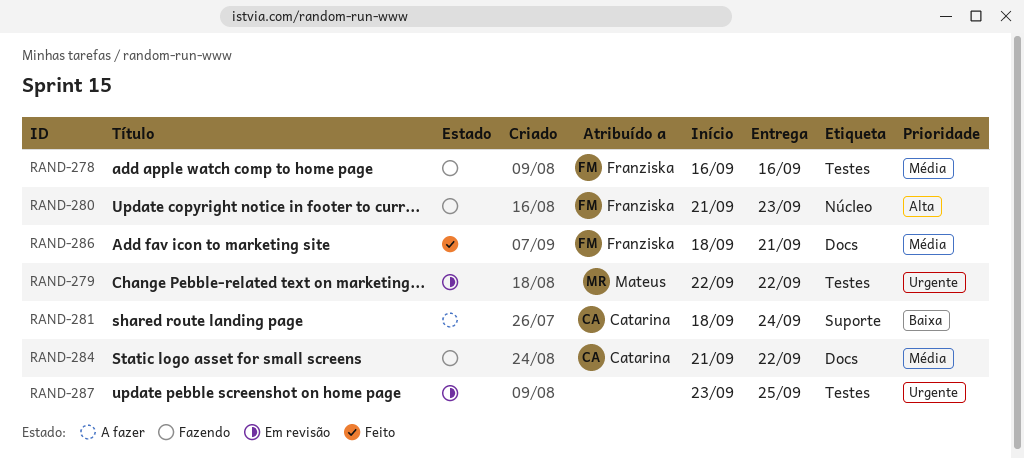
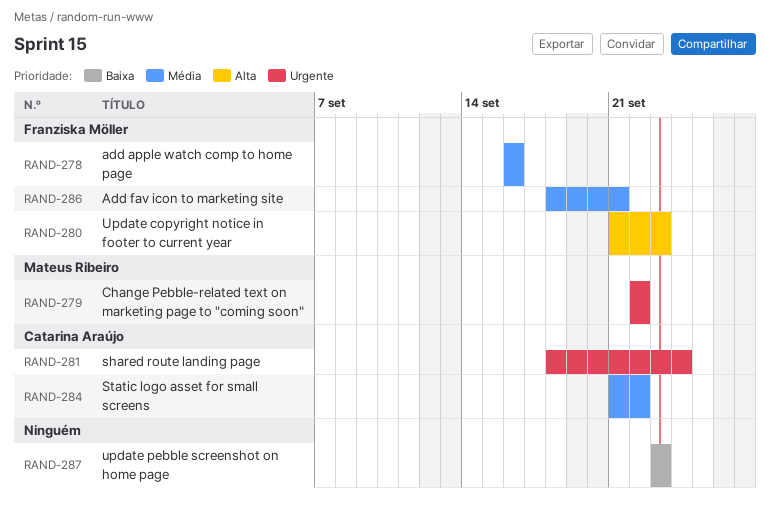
RAND-281, priority: Baixa -> Urgente
RAND-287, priority: Urgente -> Baixa
RAND-287, due: Sep 25 -> Sep 23

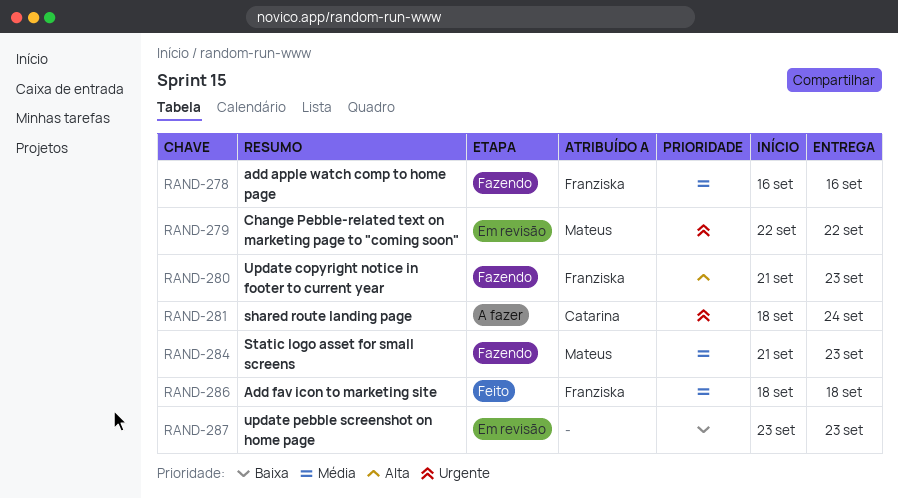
RAND-284, owner: Catarina Araújo -> Mateus Ribeiro
RAND-284, due: Sep 22 -> Sep 23
RAND-286, due: Sep 21 -> Sep 18

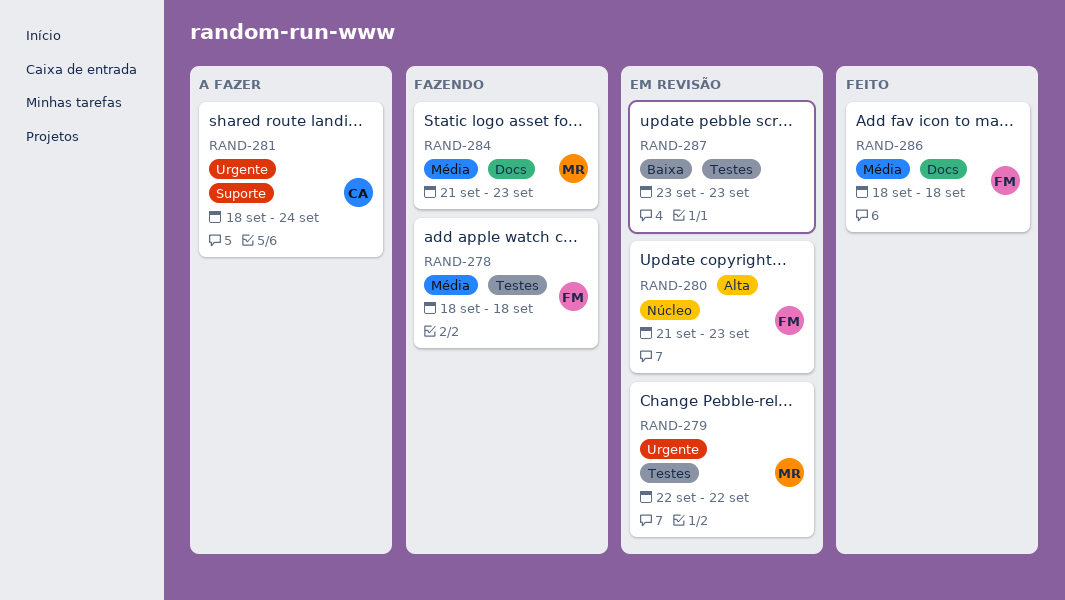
RAND-278, start: Sep 16 -> Sep 18
RAND-278, due: Sep 16 -> Sep 18
RAND-280, status: Fazendo -> Em revisão

